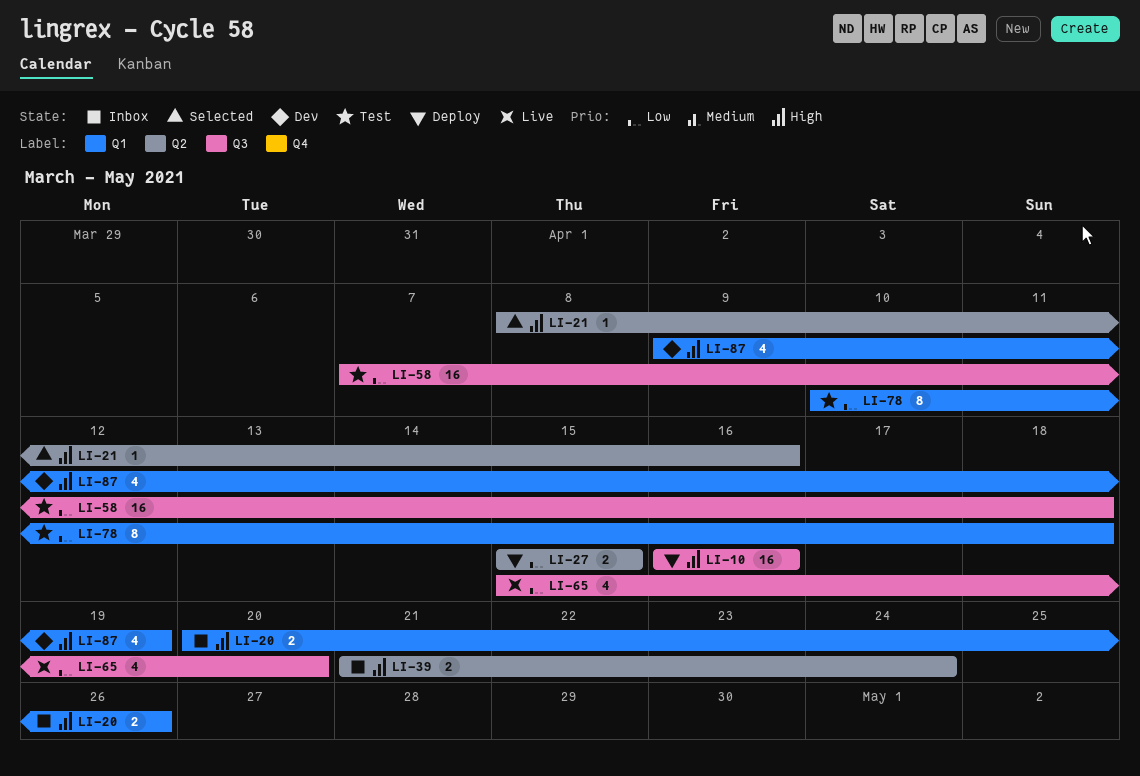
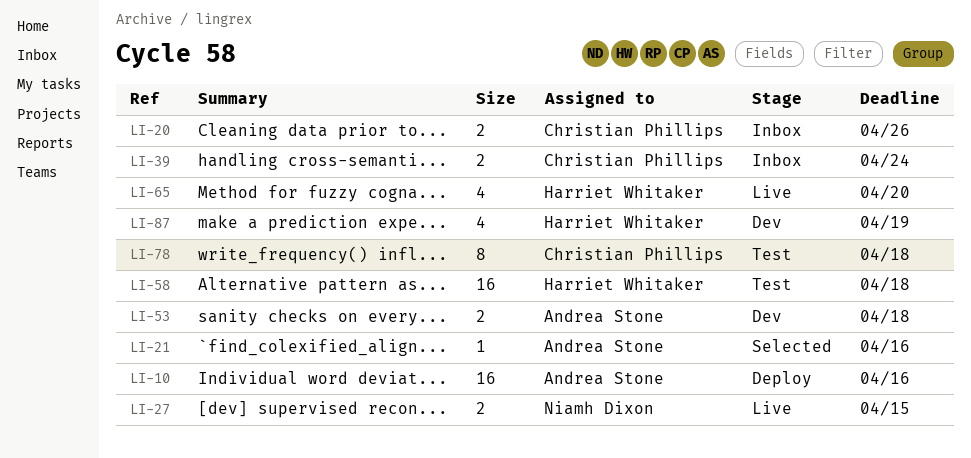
LI-27, status: Deploy -> Live
LI-53: none -> present

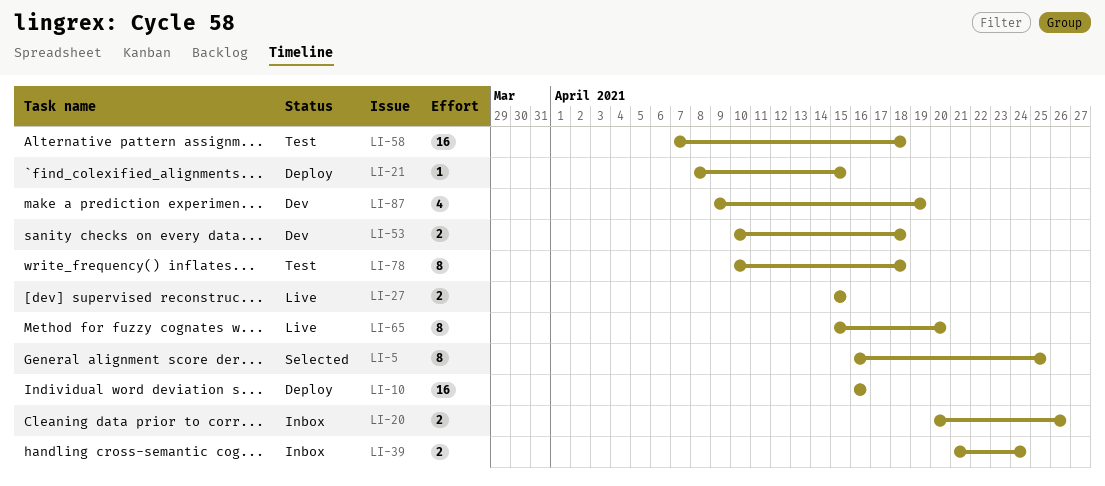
LI-5: none -> present
LI-21, status: Selected -> Deploy
LI-21, due: Apr 16 -> Apr 15
LI-65, estimate: 4 -> 8

